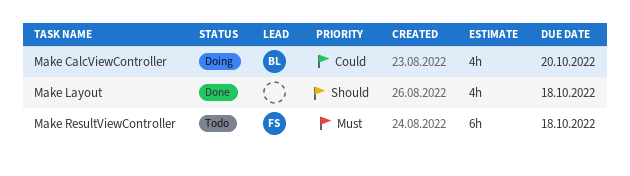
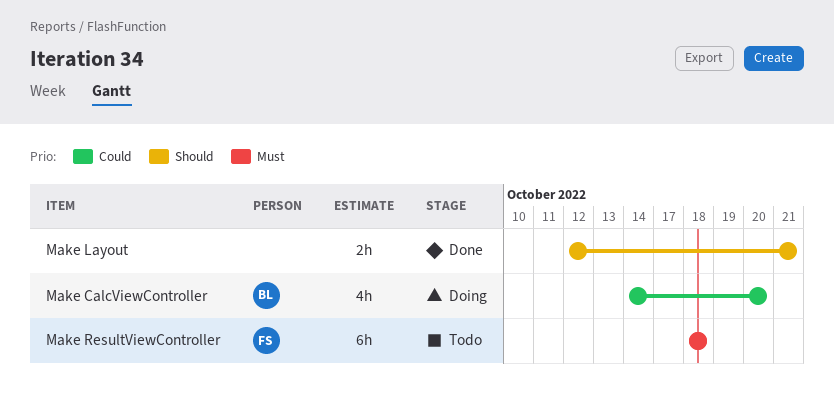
Make Layout, estimate: 4h -> 2h
Make Layout, due: Oct 18 -> Oct 21

